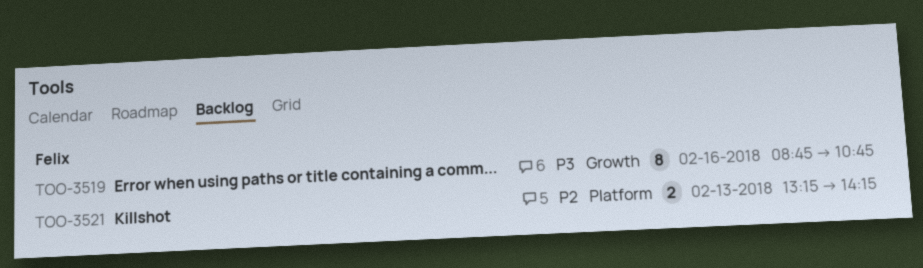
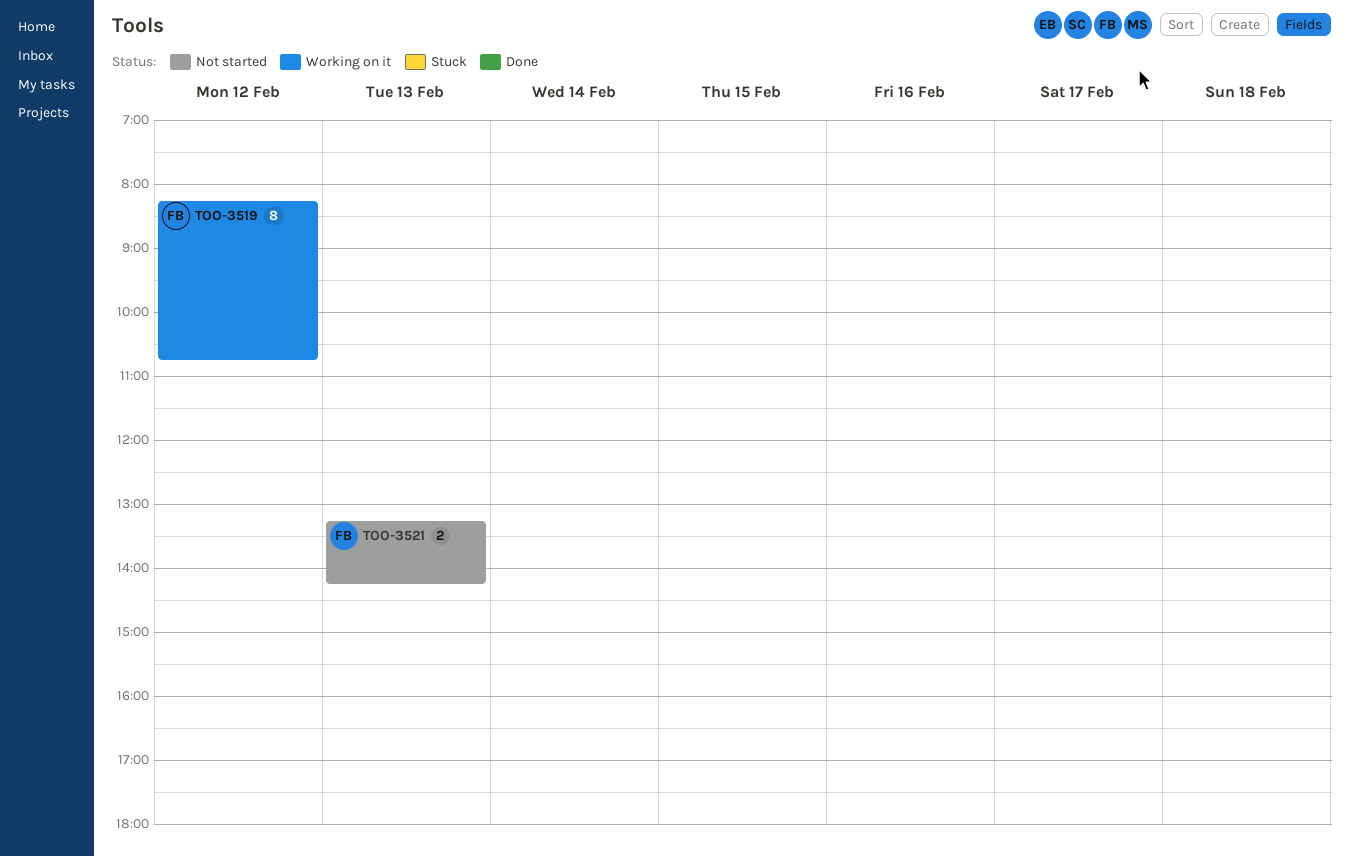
TOO-3519, day: Feb 16 -> Feb 12
TOO-3519, begins: 08:45 -> 08:15

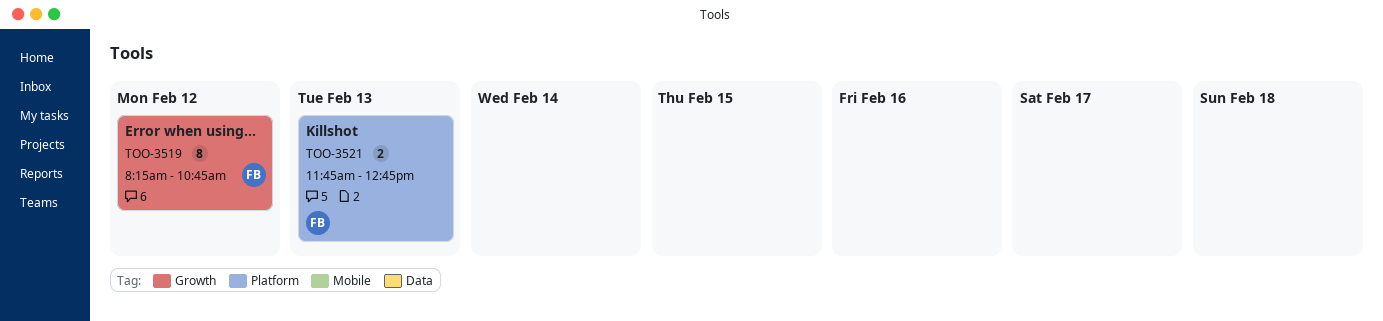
TOO-3521, begins: 13:15 -> 11:45
TOO-3521, ends: 14:15 -> 12:45

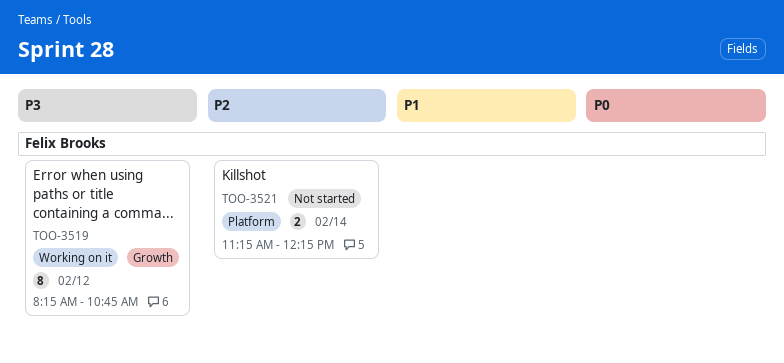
TOO-3521, day: Feb 13 -> Feb 14
TOO-3521, begins: 11:45 -> 11:15
TOO-3521, ends: 12:45 -> 12:15

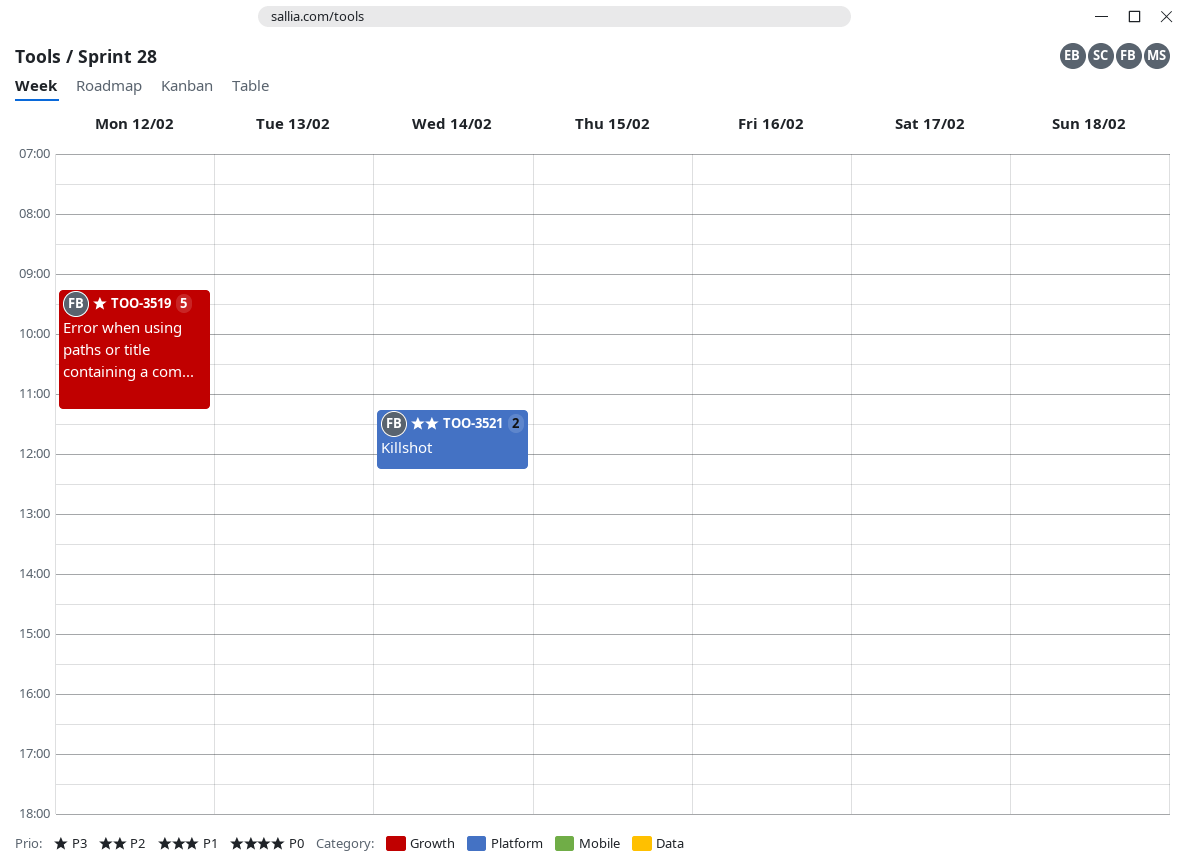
TOO-3519, estimate: 8 -> 5
TOO-3519, begins: 08:15 -> 09:15
TOO-3519, ends: 10:45 -> 11:15

